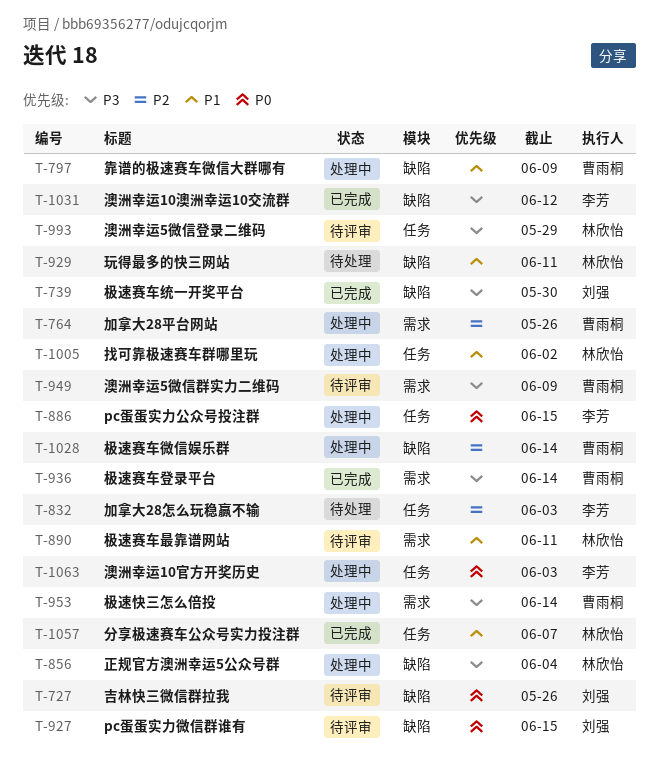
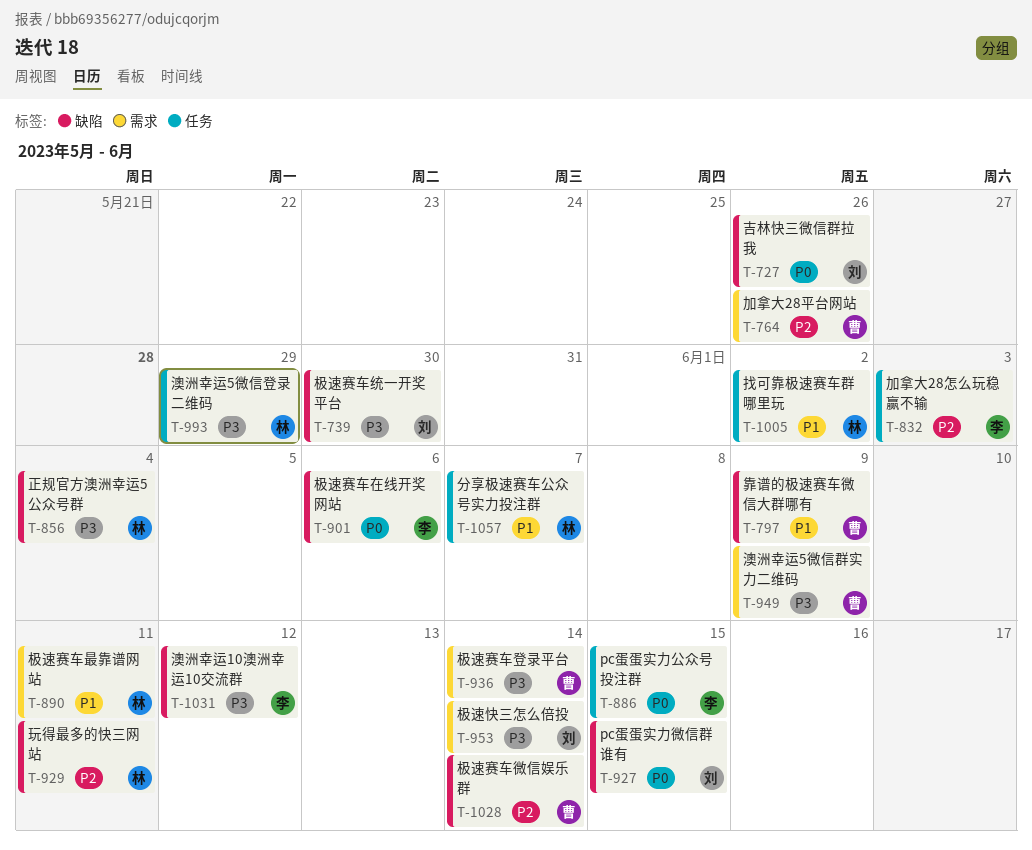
T-901: none -> present
T-929, priority: P1 -> P2
T-953, owner: 曹雨桐 -> 刘强
T-1063: present -> none

